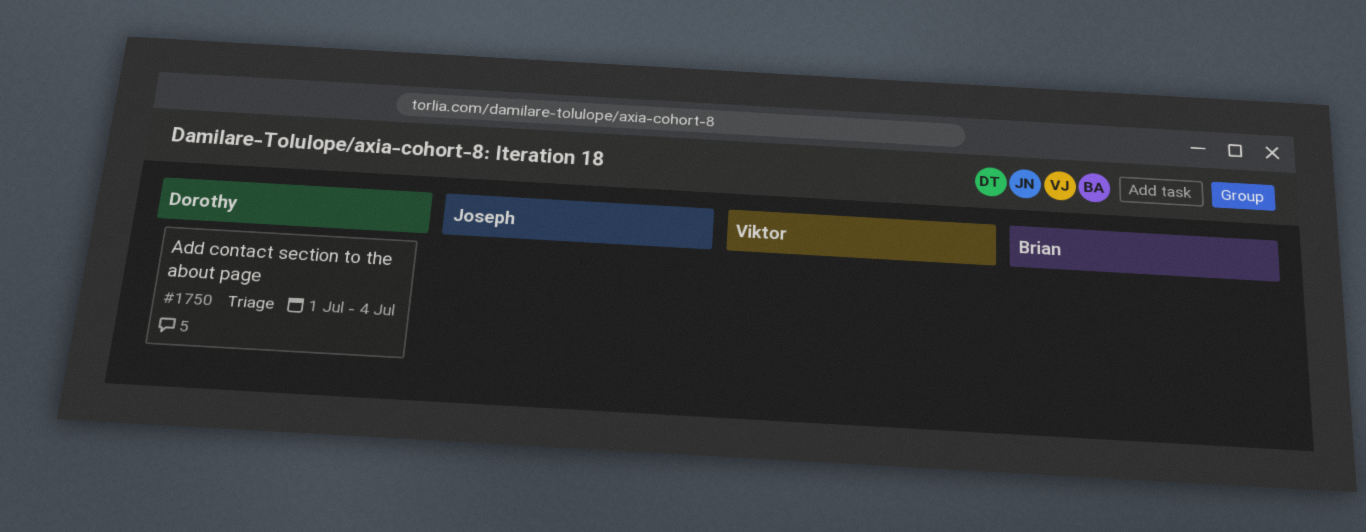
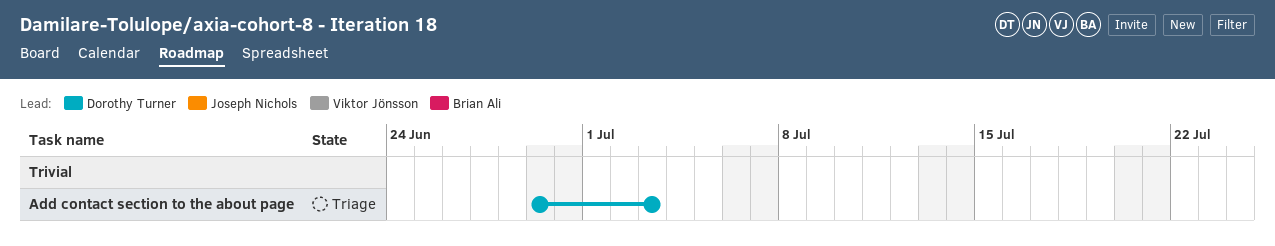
Add contact section to the about page, start: Jul 1 -> Jun 29
Add contact section to the about page, due: Jul 4 -> Jul 3

